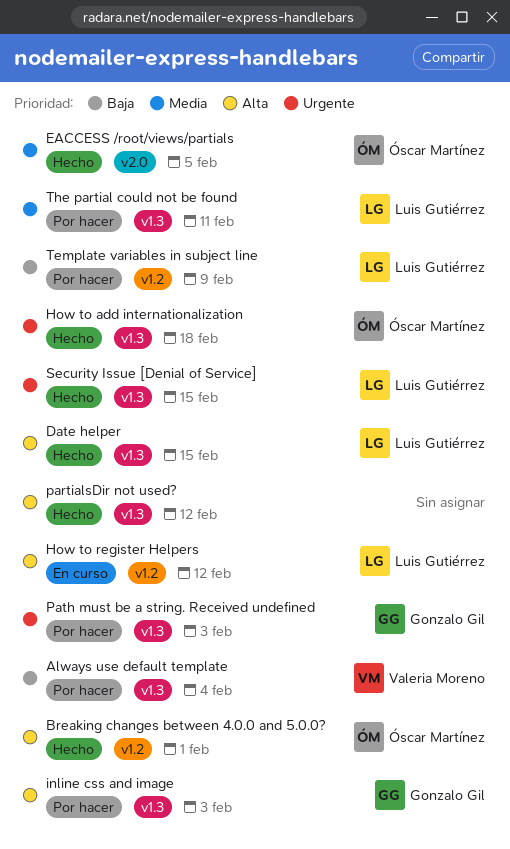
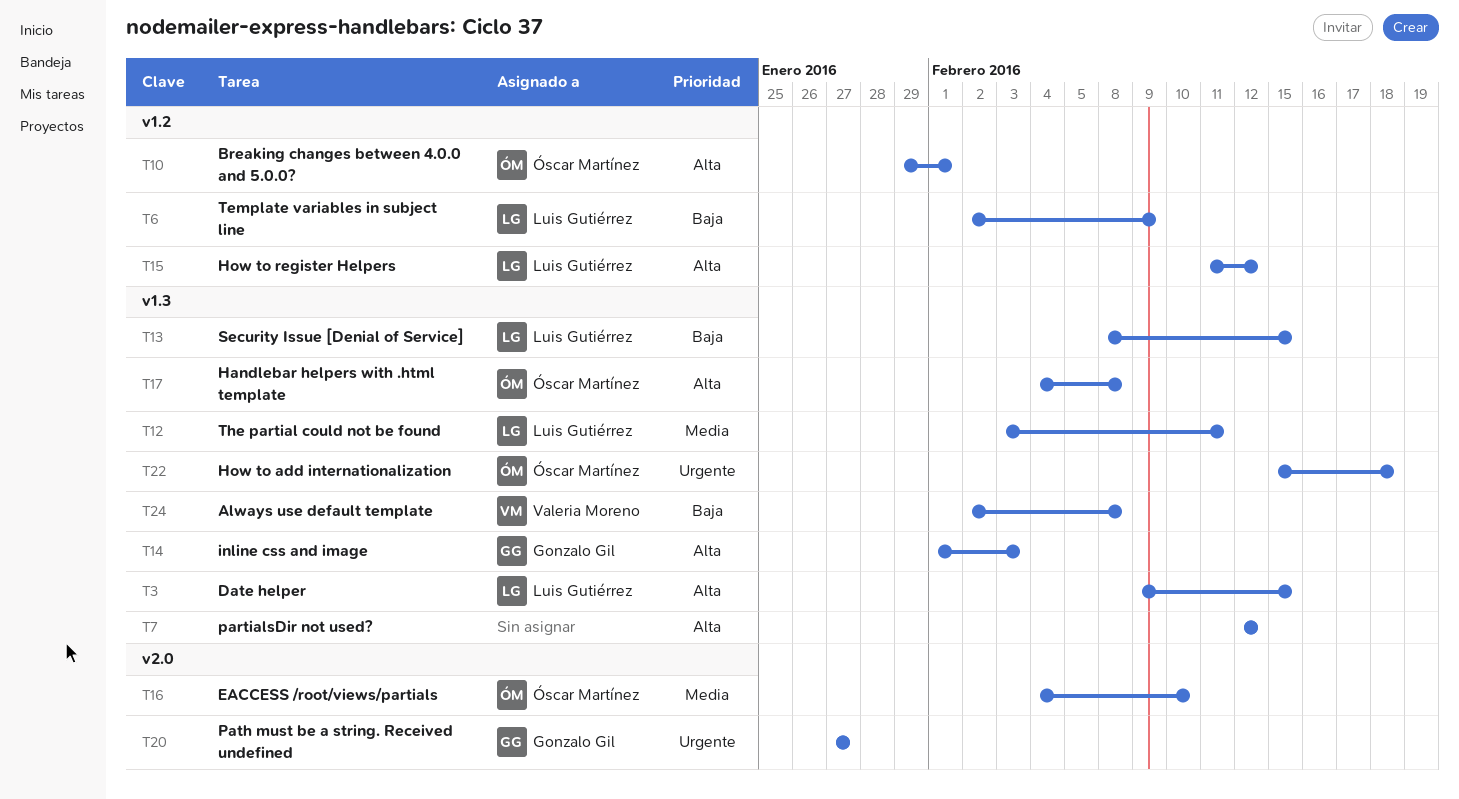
Always use default template, due: Feb 4 -> Feb 8
EACCESS /root/views/partials, due: Feb 5 -> Feb 10
Handlebar helpers with .html template: none -> present
Path must be a string. Received undefined, label: v1.3 -> v2.0
Path must be a string. Received undefined, due: Feb 3 -> Jan 27
Security Issue [Denial of Service], priority: Urgente -> Baja

